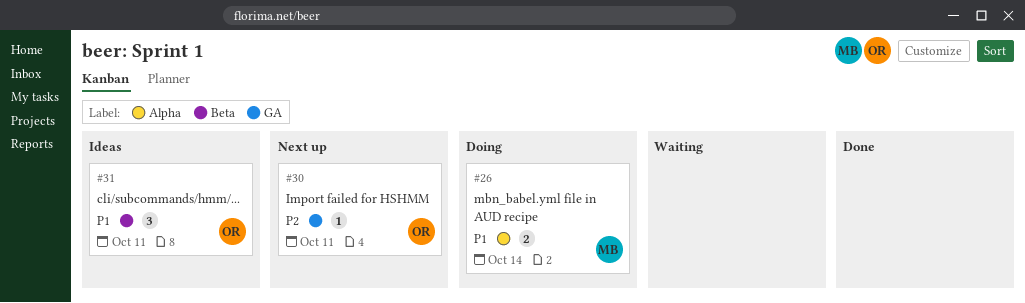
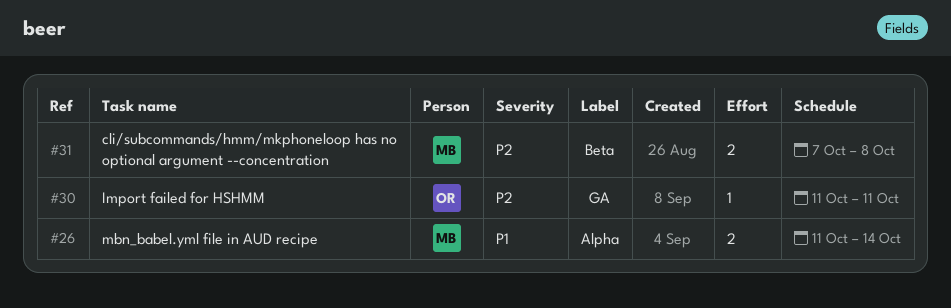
#31, owner: OR -> MB
#31, priority: P1 -> P2
#31, estimate: 3 -> 2
#31, due: Oct 11 -> Oct 8

